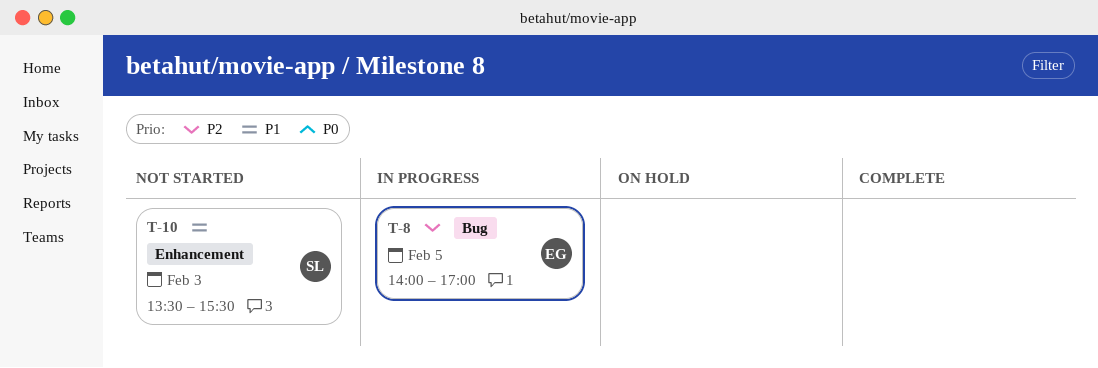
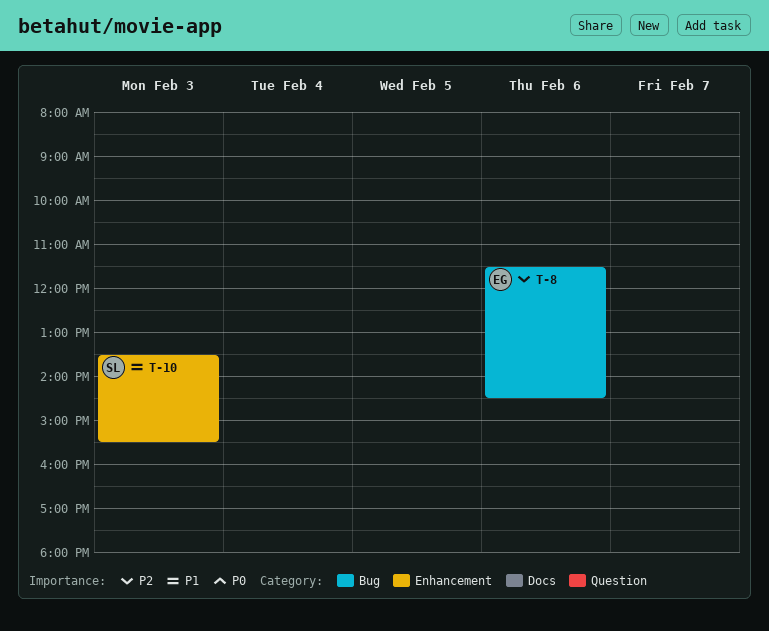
T-8, day: Feb 5 -> Feb 6
T-8, begins: 14:00 -> 11:30
T-8, ends: 17:00 -> 14:30

